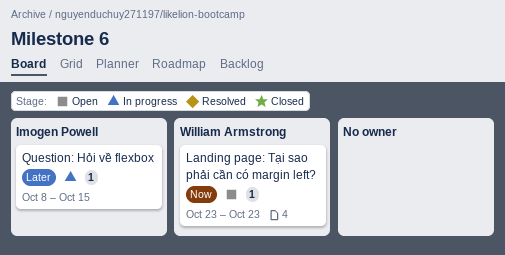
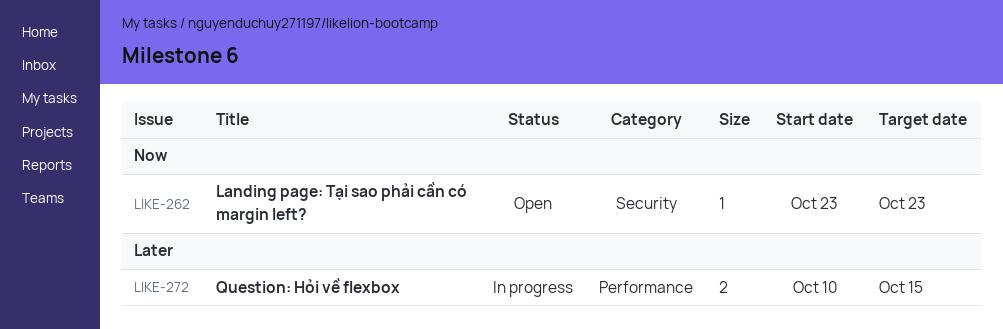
Question: Hỏi về flexbox, estimate: 1 -> 2
Question: Hỏi về flexbox, start: Oct 8 -> Oct 10

